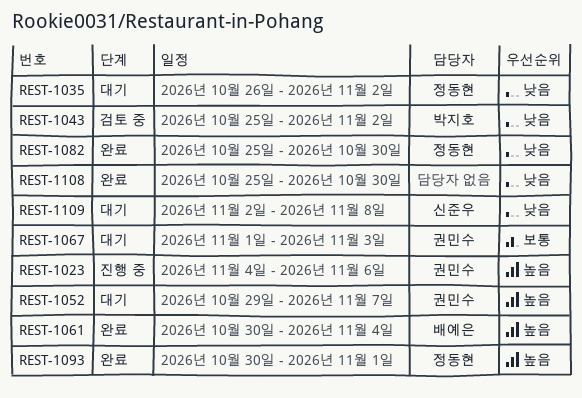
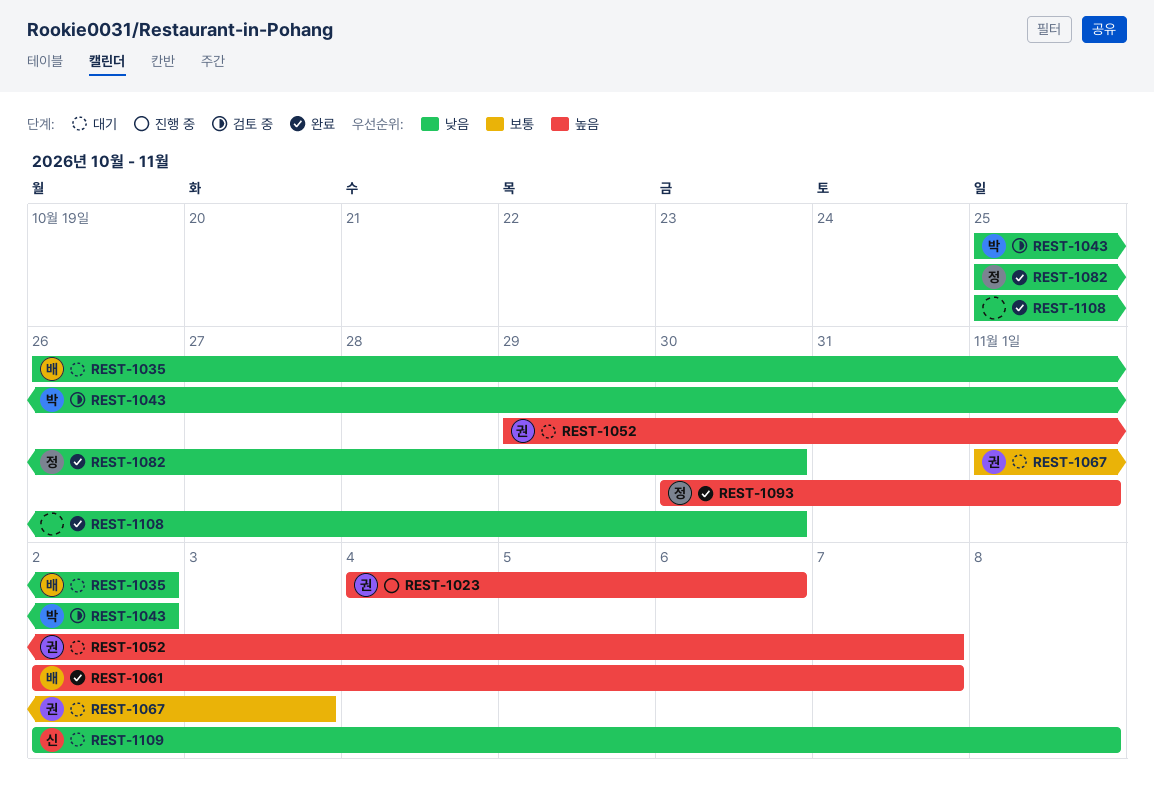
REST-1035, owner: 정동현 -> 배예은
REST-1061, start: Oct 30 -> Nov 2
REST-1061, due: Nov 4 -> Nov 7

